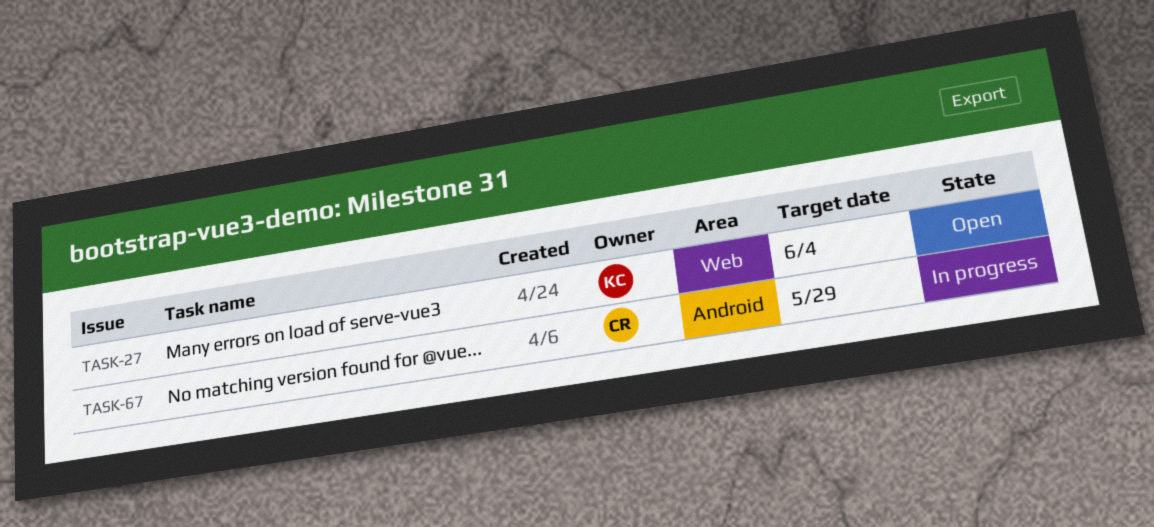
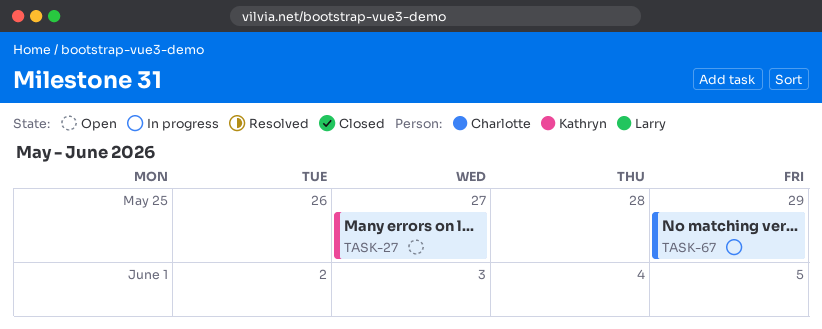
TASK-27, due: Jun 4 -> May 27

